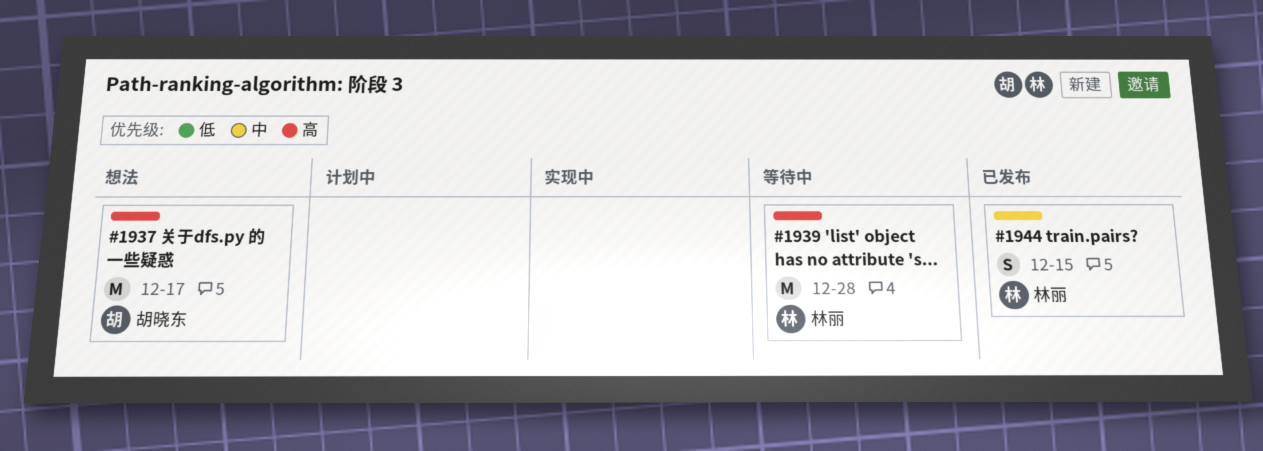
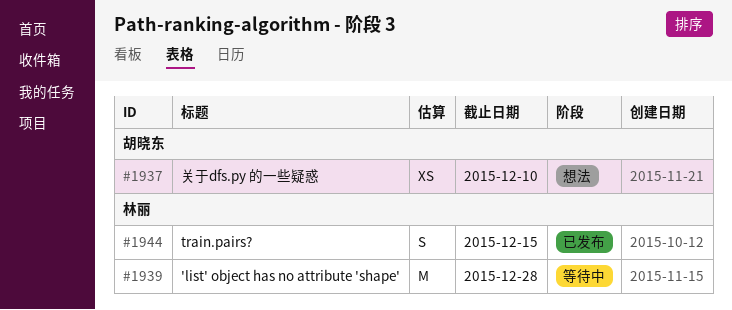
#1937, estimate: M -> XS
#1937, due: Dec 17 -> Dec 10

